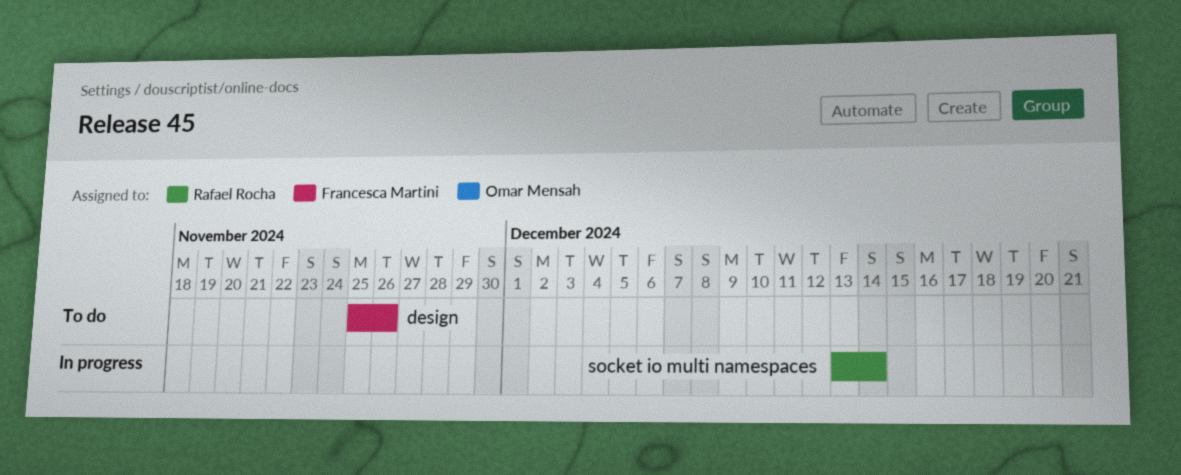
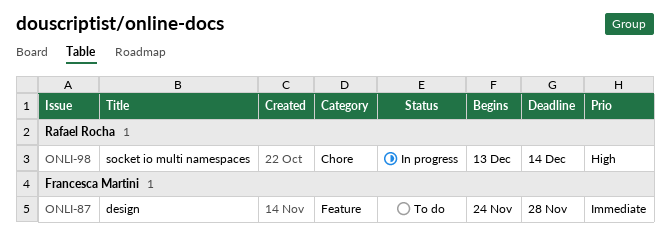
design, start: Nov 25 -> Nov 24
design, due: Nov 26 -> Nov 28

